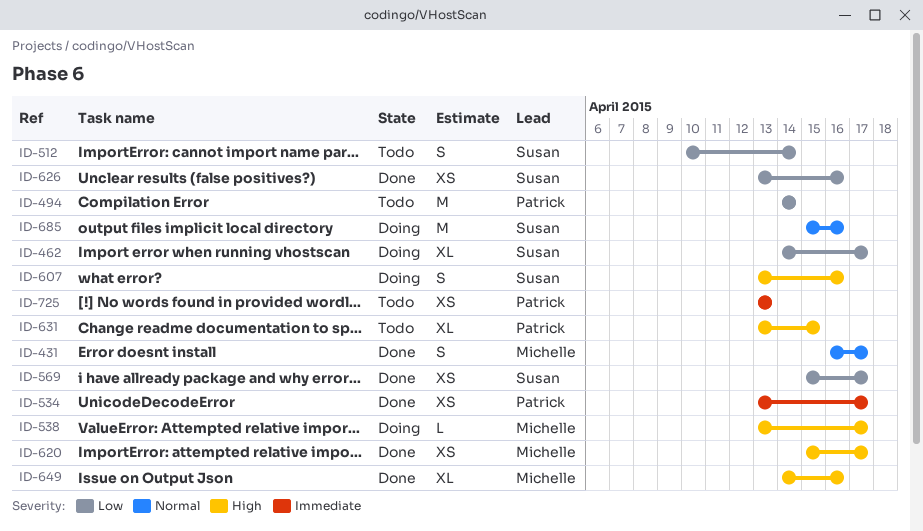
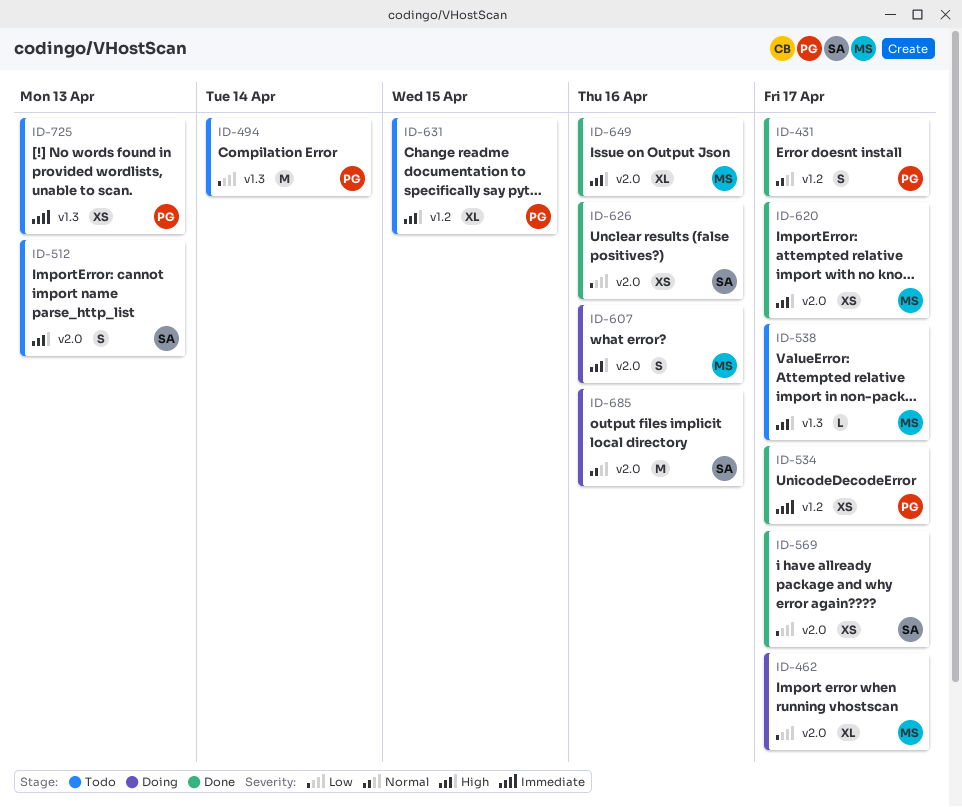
ID-431, owner: Michelle -> Patrick
ID-462, owner: Susan -> Michelle
ID-512, priority: Low -> High
ID-512, due: Apr 14 -> Apr 13
ID-538, status: Doing -> Todo
ID-607, owner: Susan -> Michelle

